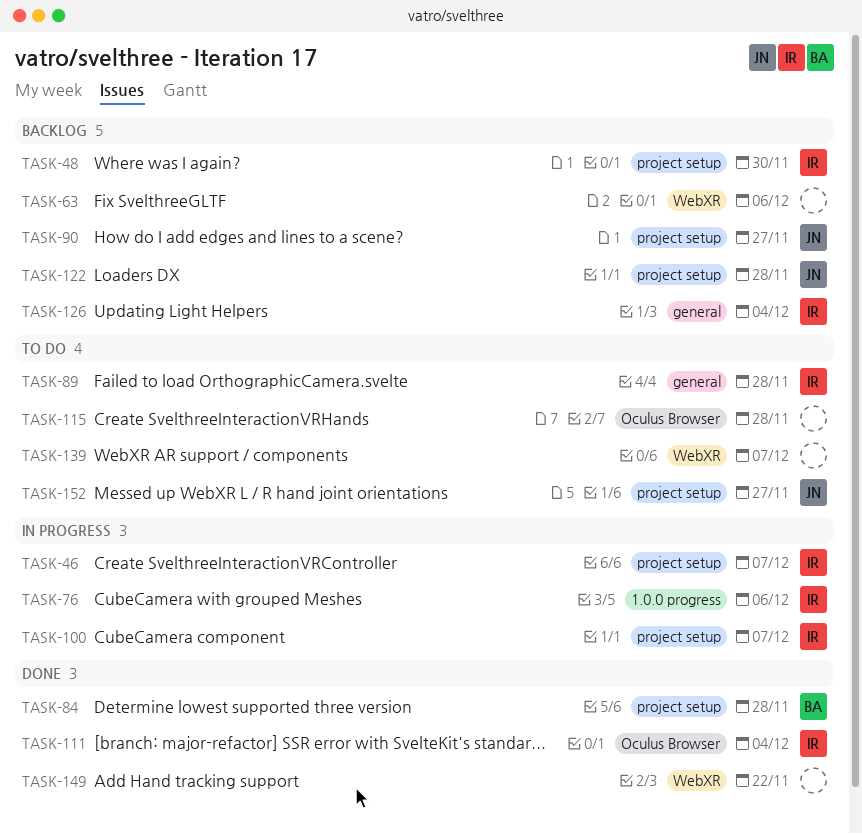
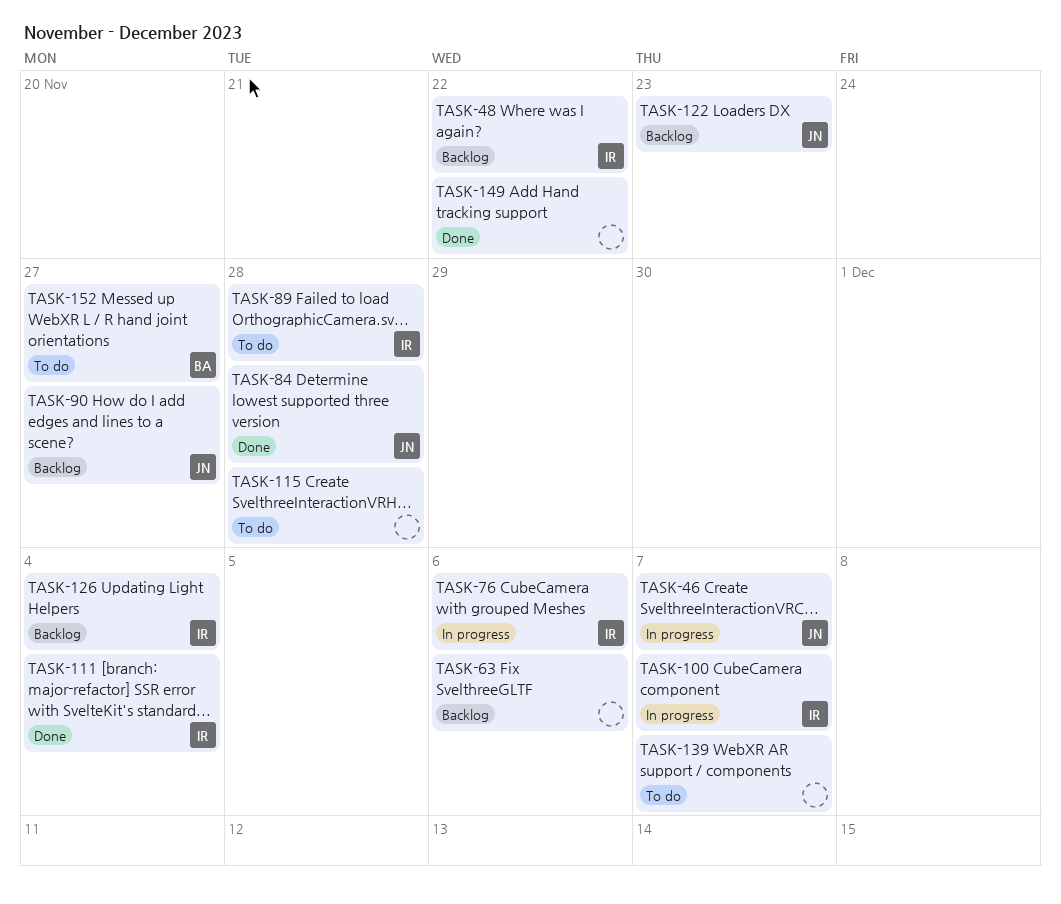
TASK-46, owner: IR -> JN
TASK-48, due: Nov 30 -> Nov 22
TASK-84, owner: BA -> JN
TASK-122, due: Nov 28 -> Nov 23
TASK-152, owner: JN -> BA

